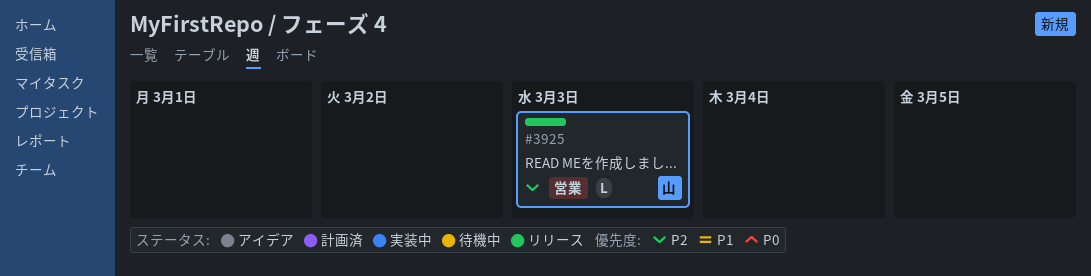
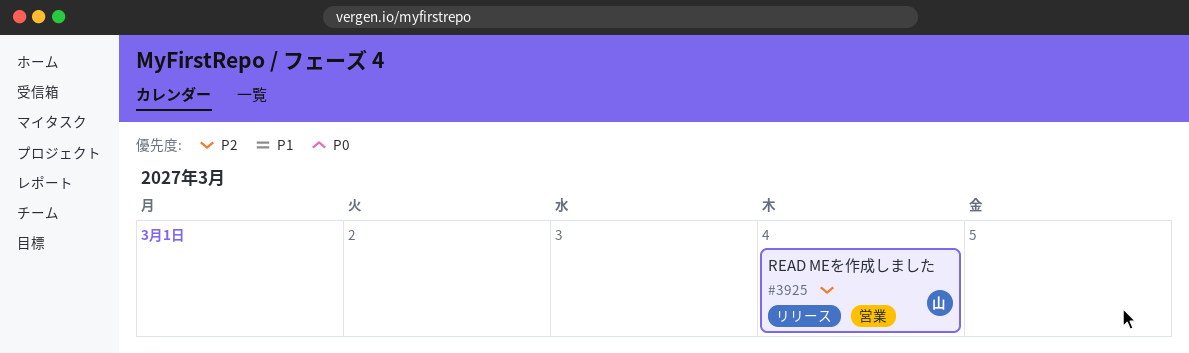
#3925, due: Mar 3 -> Mar 4

